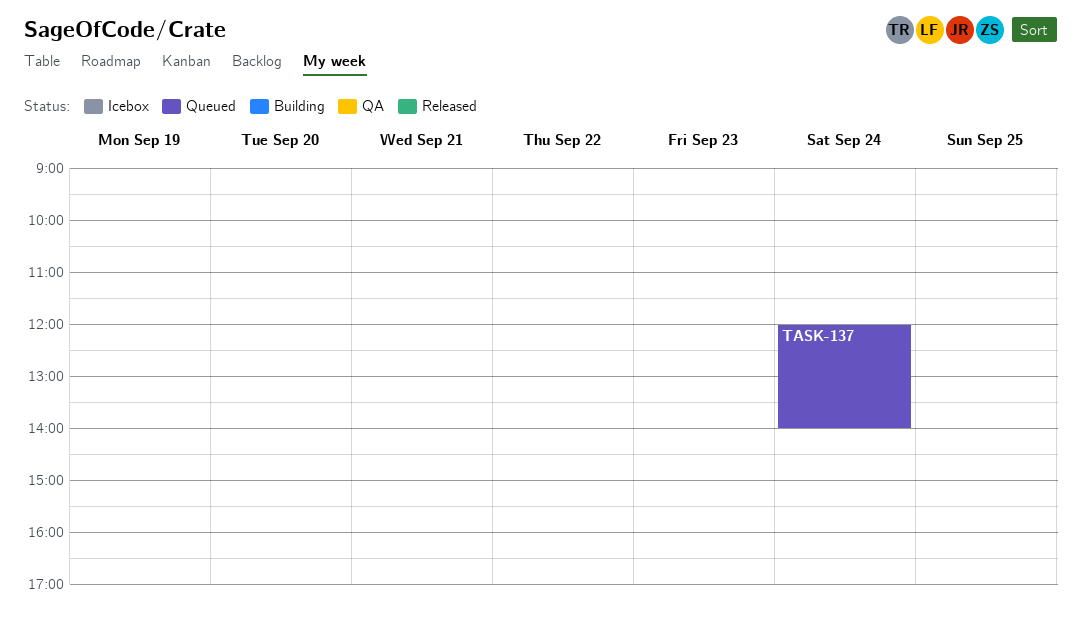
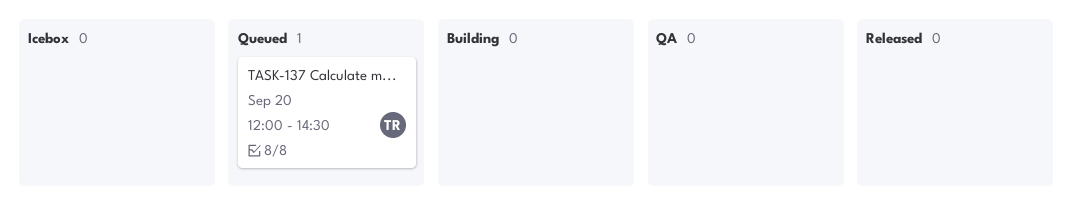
TASK-137, day: Sep 24 -> Sep 20
TASK-137, ends: 14:00 -> 14:30

